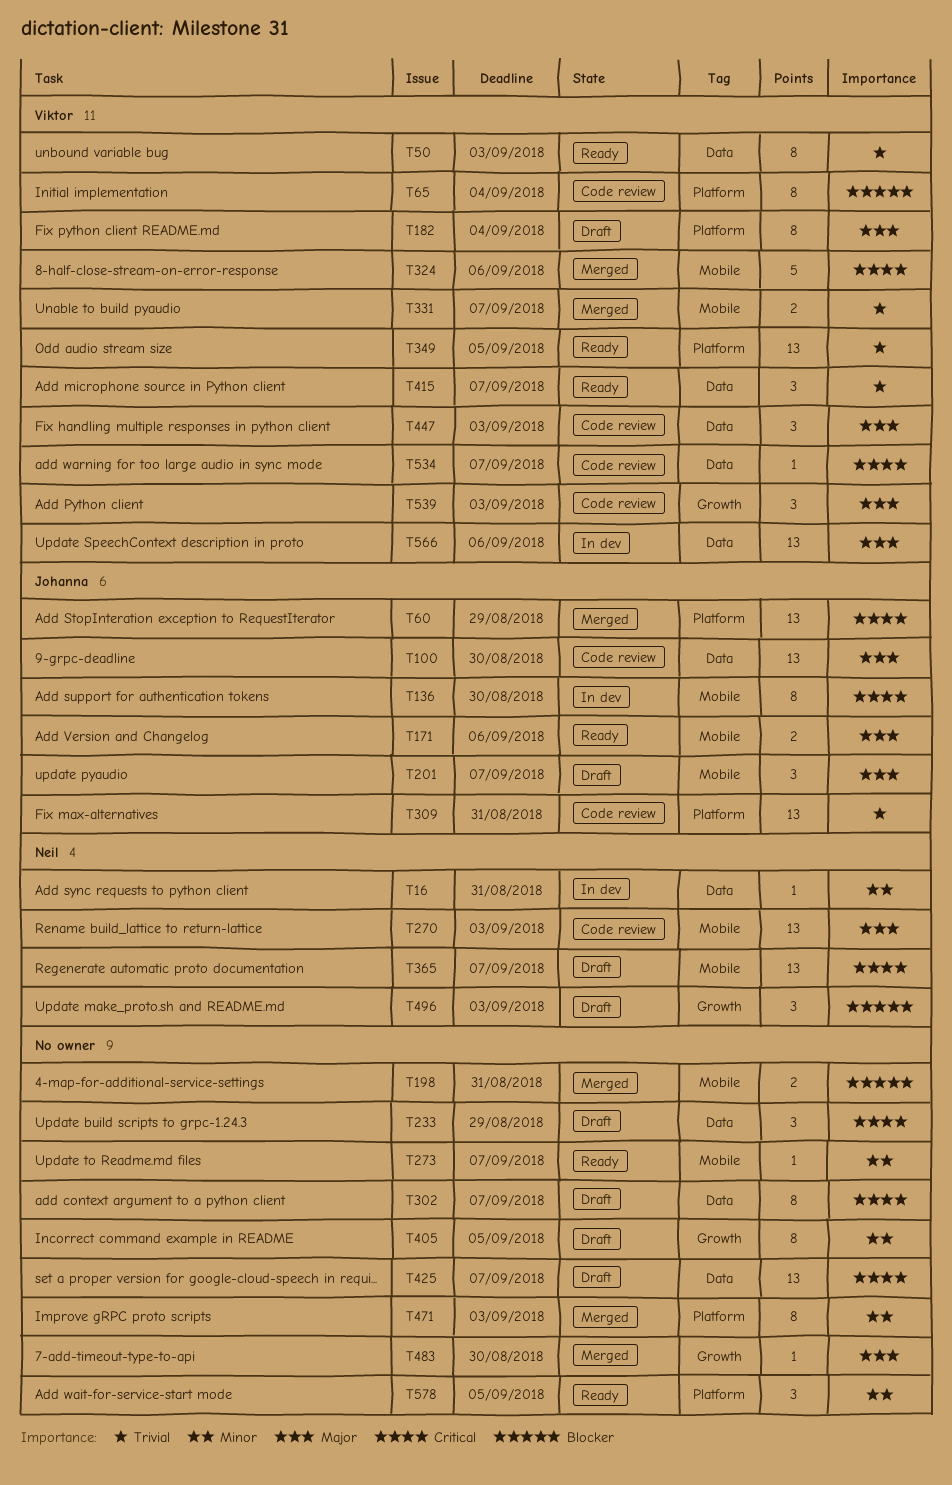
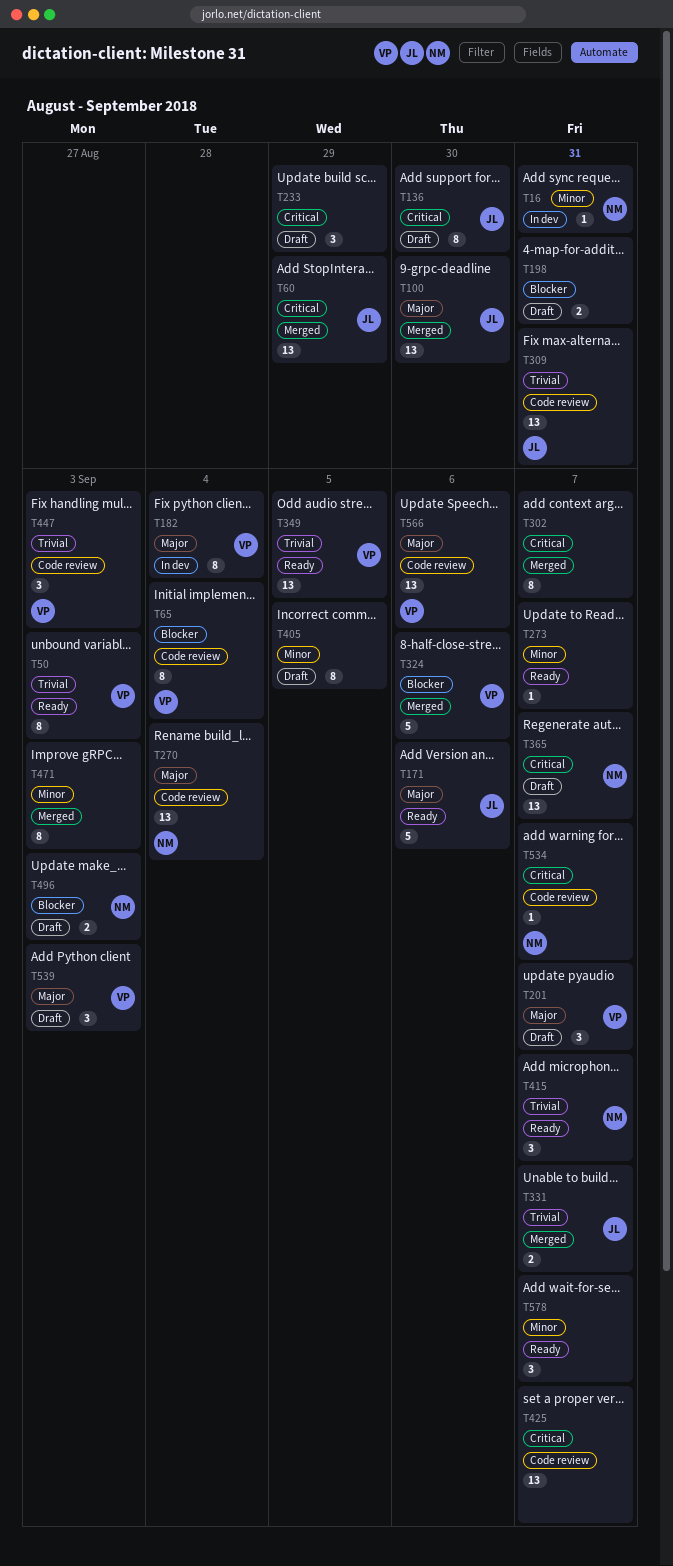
T100, status: Code review -> Merged
T136, status: In dev -> Draft
T171, estimate: 2 -> 5
T182, status: Draft -> In dev
T198, status: Merged -> Draft
T201, owner: Johanna -> Viktor
T270, due: Sep 3 -> Sep 4
T302, status: Draft -> Merged
T324, priority: Critical -> Blocker
T331, owner: Viktor -> Johanna
T415, owner: Viktor -> Neil
T425, status: Draft -> Code review
T447, priority: Major -> Trivial
T483: present -> none
T496, estimate: 3 -> 2
T534, owner: Viktor -> Neil
T539, status: Code review -> Draft
T566, status: In dev -> Code review
T578, due: Sep 5 -> Sep 7

